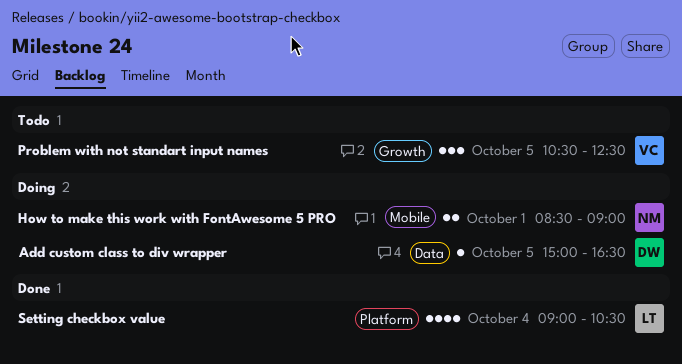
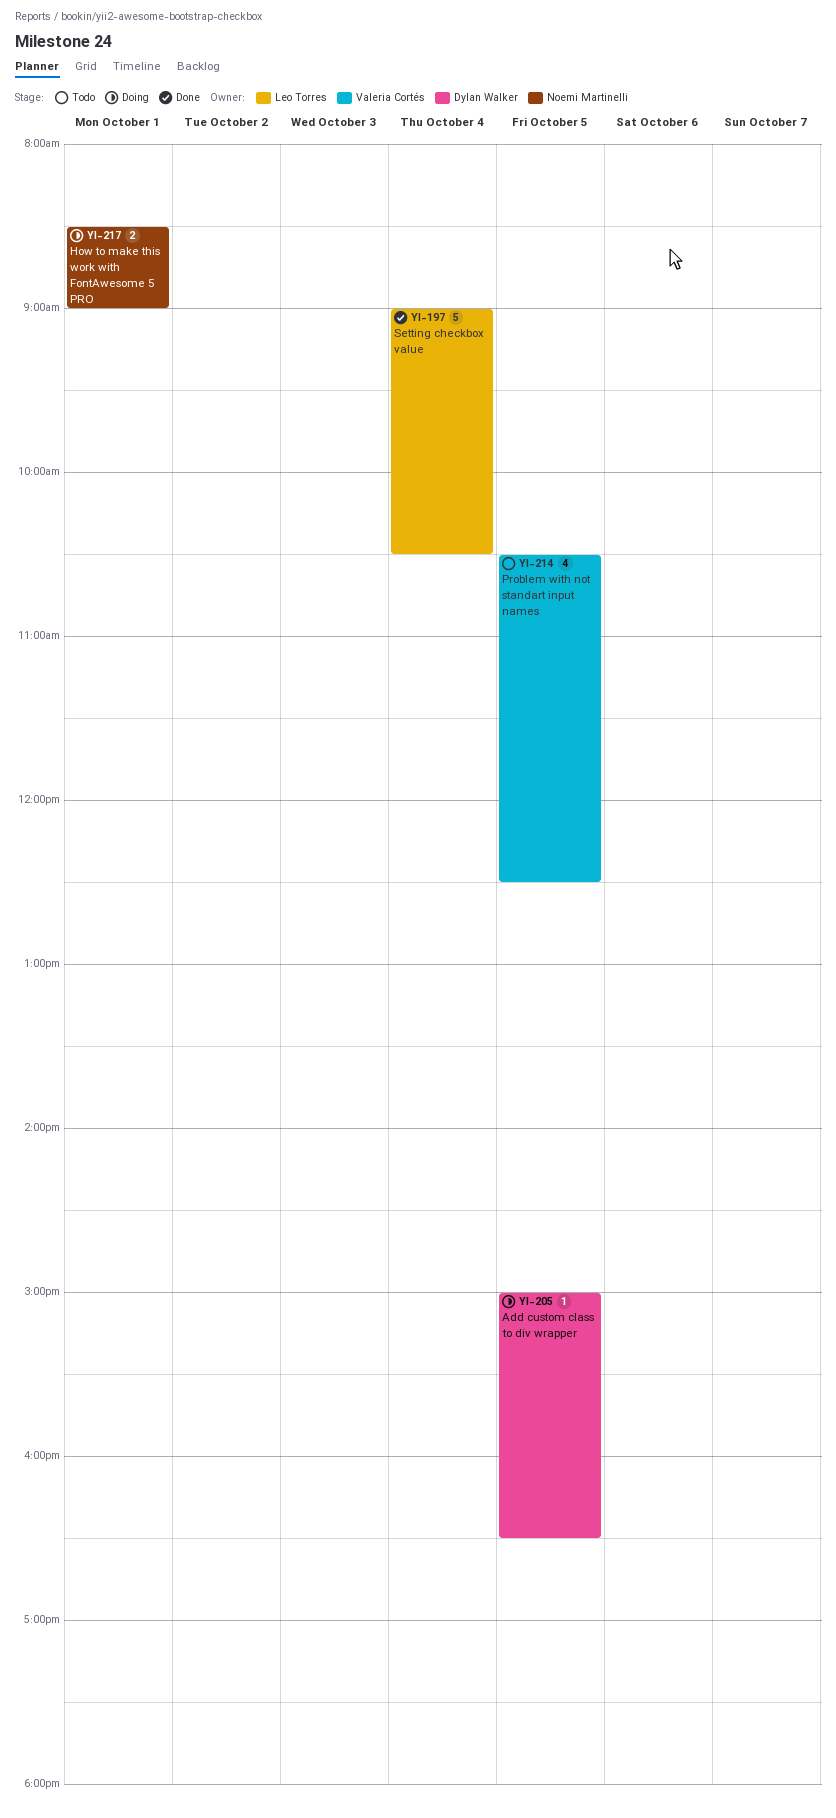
Problem with not standart input names, estimate: 3 -> 4
Setting checkbox value, estimate: 4 -> 5

